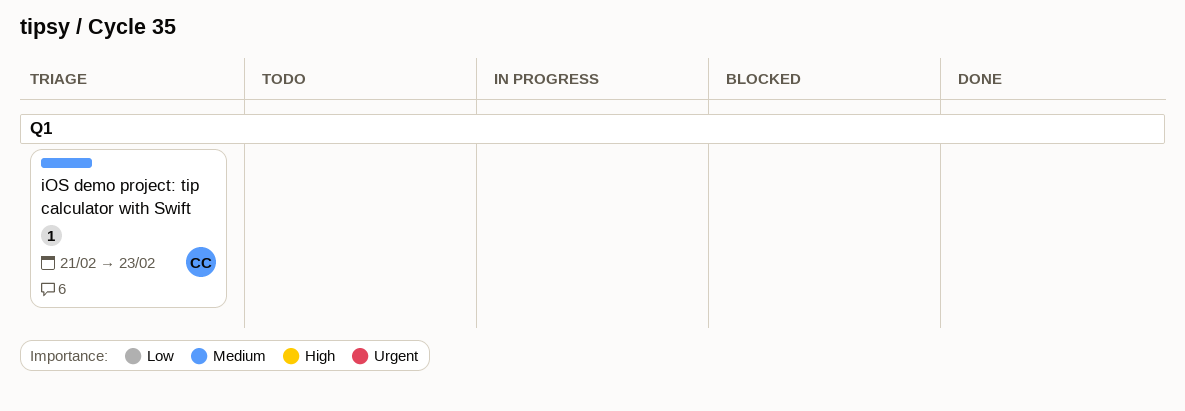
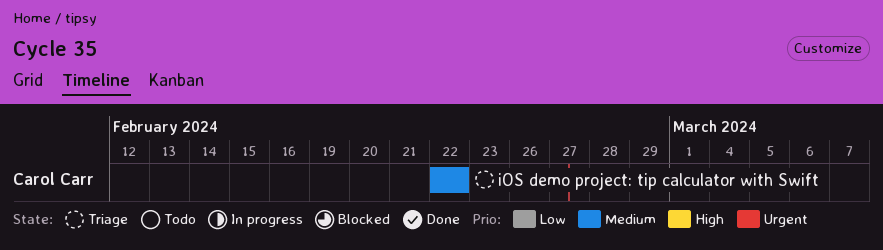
iOS demo project: tip calculator with Swift, start: Feb 21 -> Feb 22
iOS demo project: tip calculator with Swift, due: Feb 23 -> Feb 22

